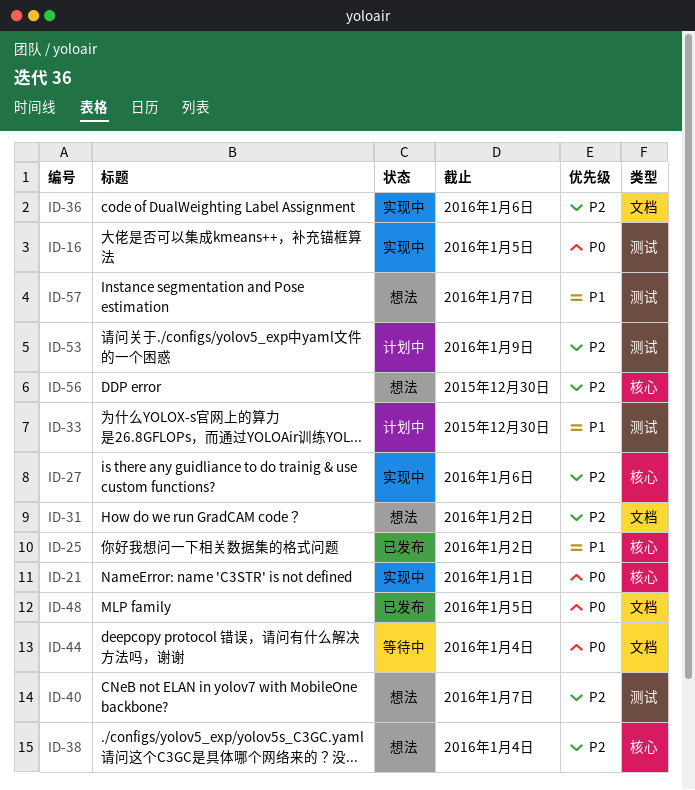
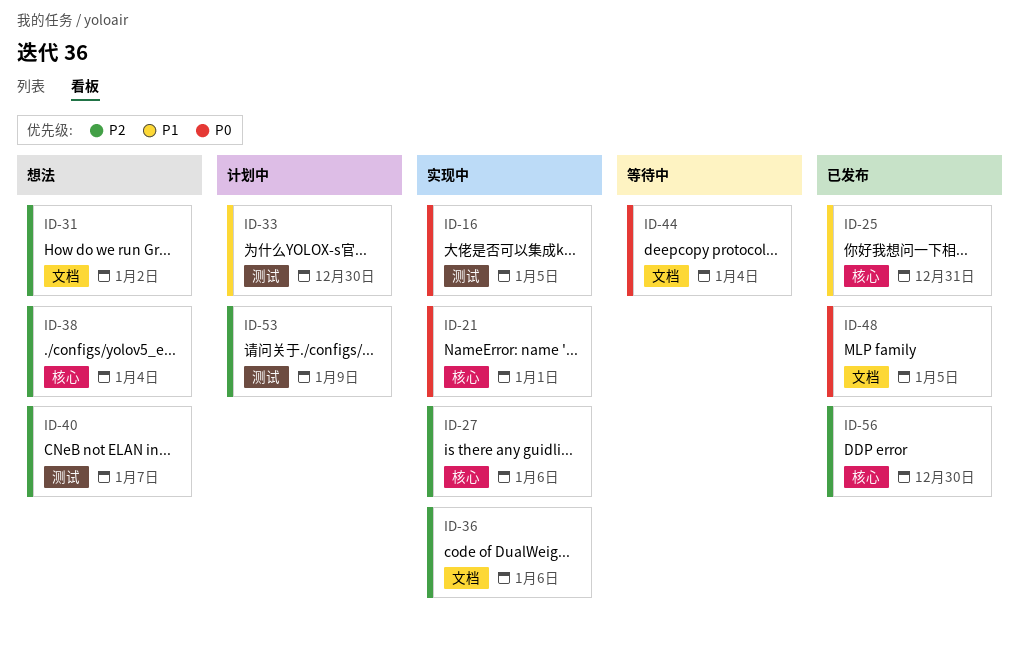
ID-25, due: Jan 2 -> Dec 31
ID-56, status: 想法 -> 已发布
ID-57: present -> none

